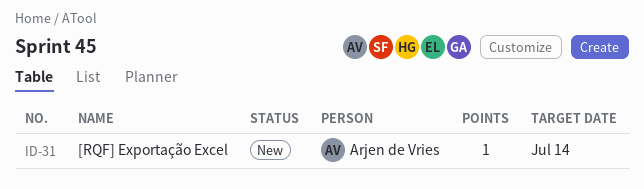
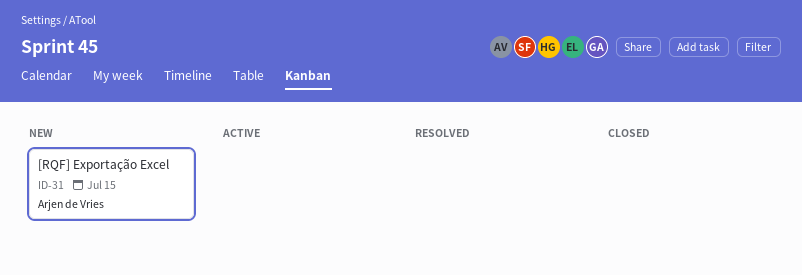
ID-31, due: Jul 14 -> Jul 15

